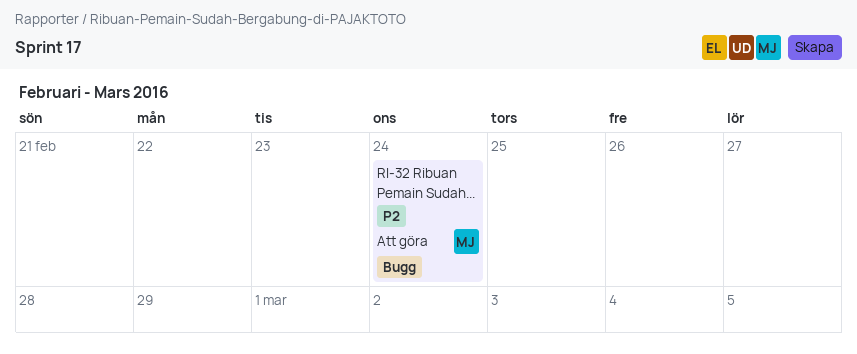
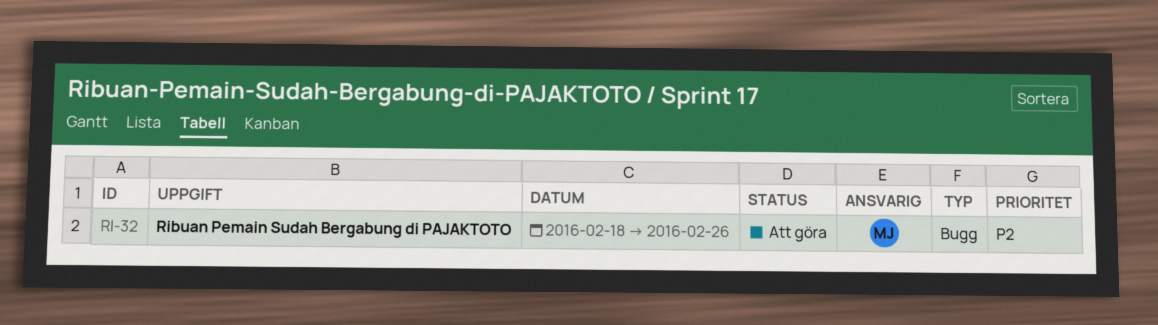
RI-32, due: Feb 24 -> Feb 26

